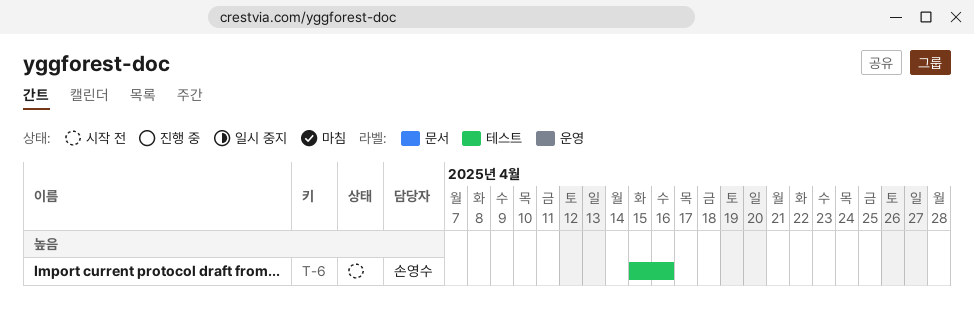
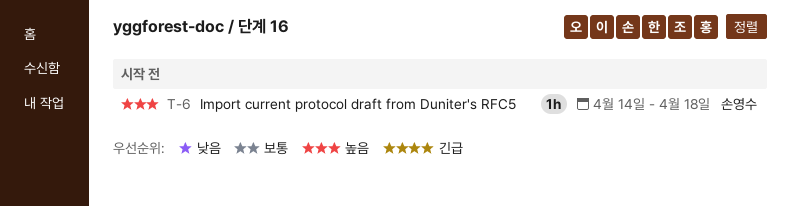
T-6, start: Apr 15 -> Apr 14
T-6, due: Apr 16 -> Apr 18

